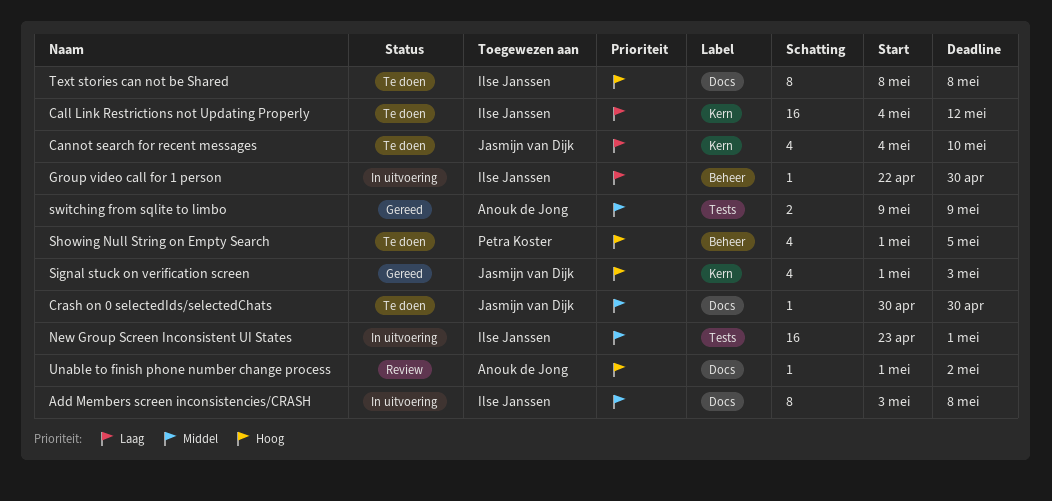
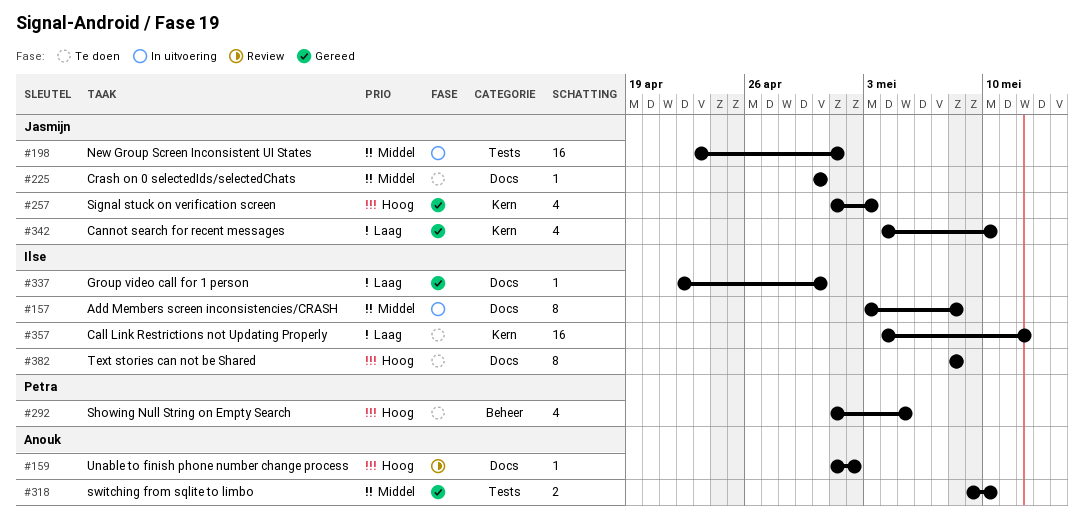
Cannot search for recent messages, status: Te doen -> Gereed
Group video call for 1 person, status: In uitvoering -> Gereed
Group video call for 1 person, label: Beheer -> Docs
New Group Screen Inconsistent UI States, owner: Ilse Janssen -> Jasmijn van Dijk
switching from sqlite to limbo, due: May 9 -> May 10

